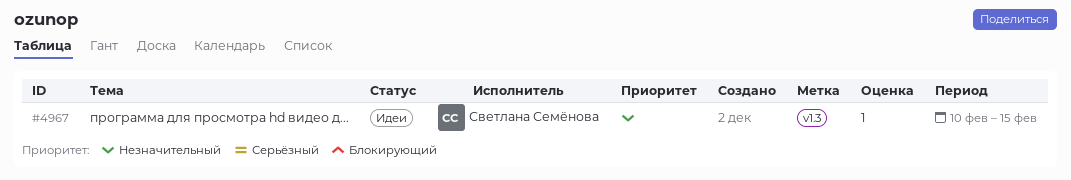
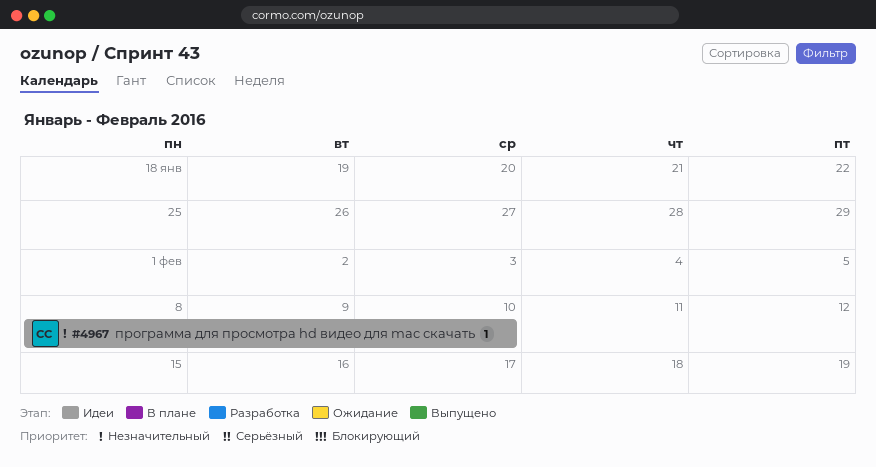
#4967, start: Feb 10 -> Feb 8
#4967, due: Feb 15 -> Feb 10

